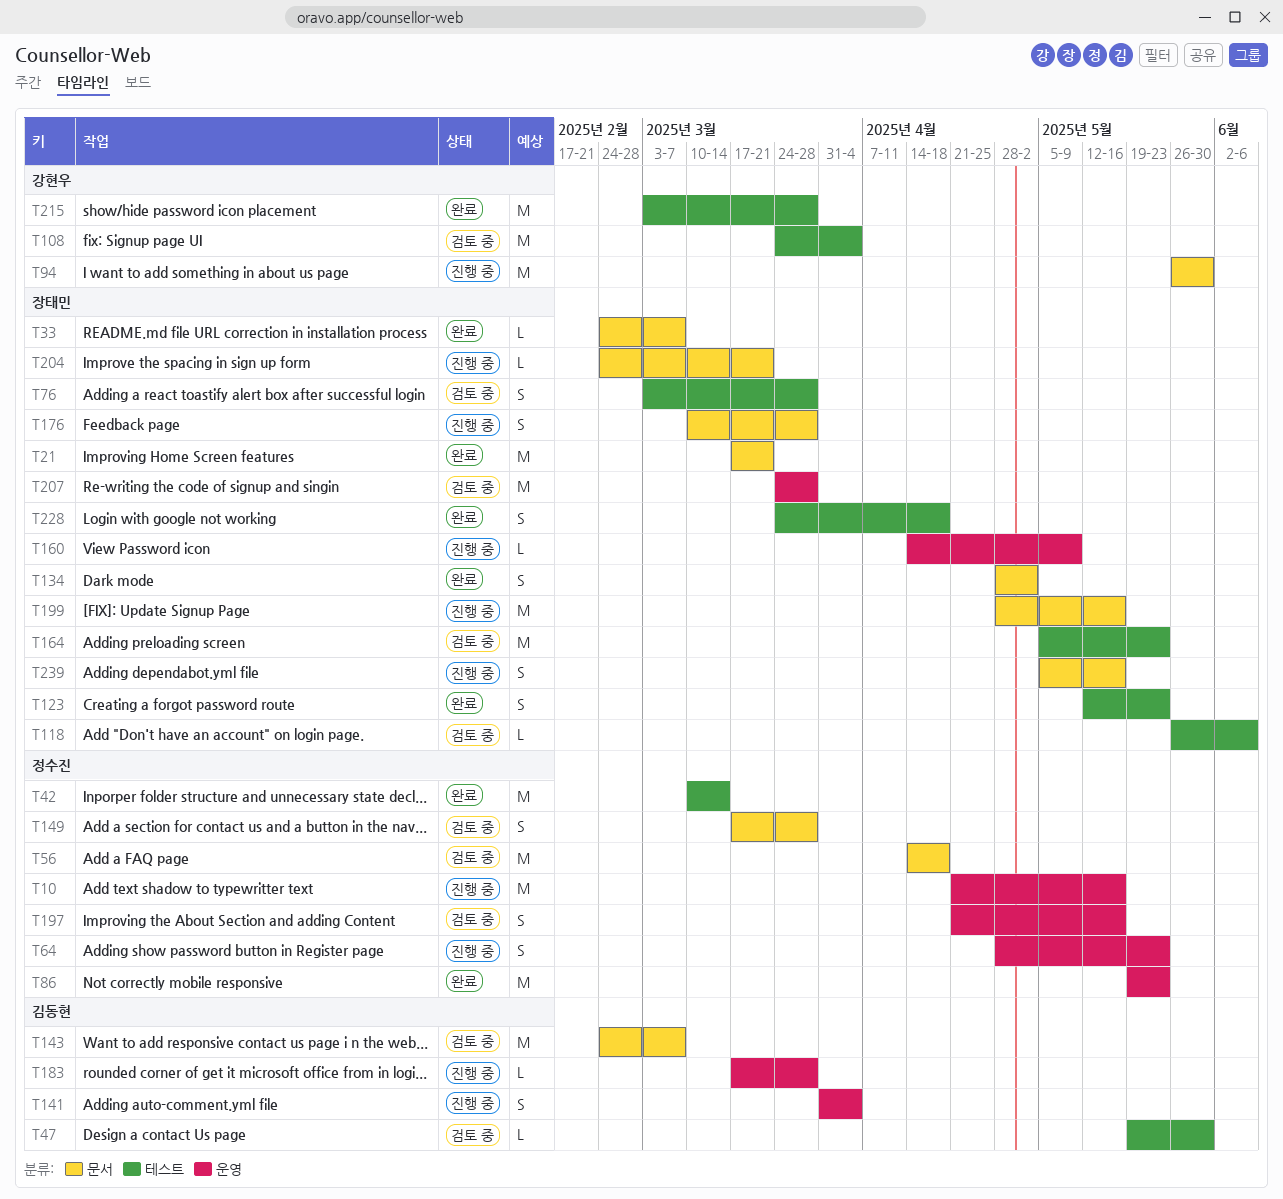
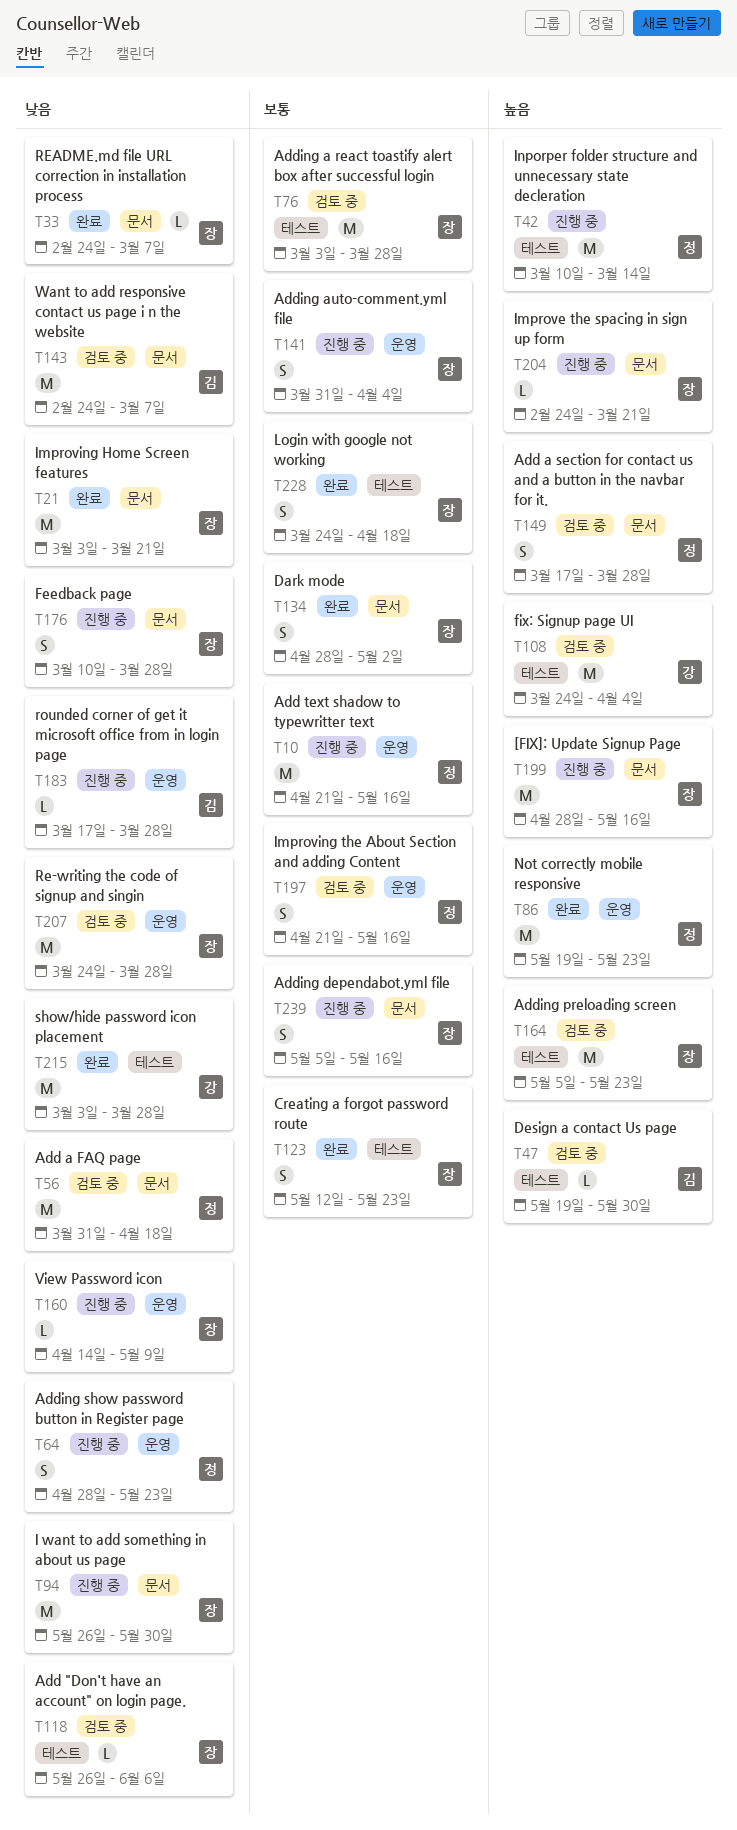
T21, start: Mar 17 -> Mar 3
T42, status: 완료 -> 진행 중
T56, start: Apr 14 -> Mar 31
T76, estimate: S -> M
T94, owner: 강현우 -> 장태민
T141, owner: 김동현 -> 장태민

